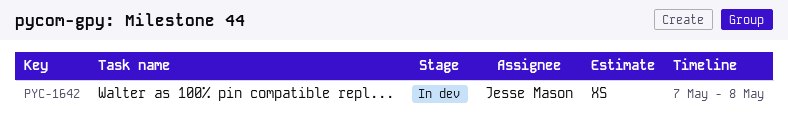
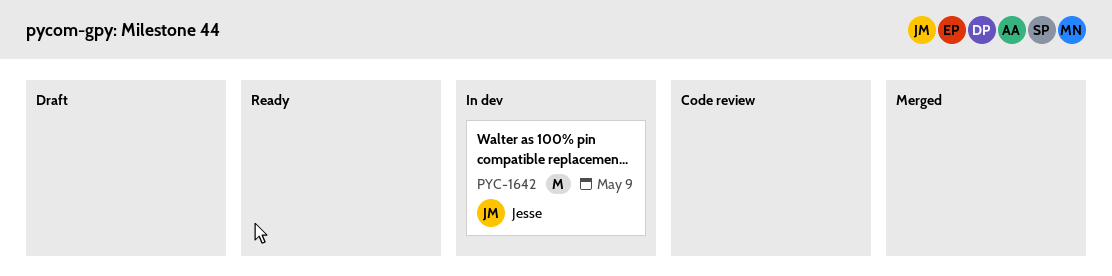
PYC-1642, estimate: XS -> M
PYC-1642, due: May 8 -> May 9

